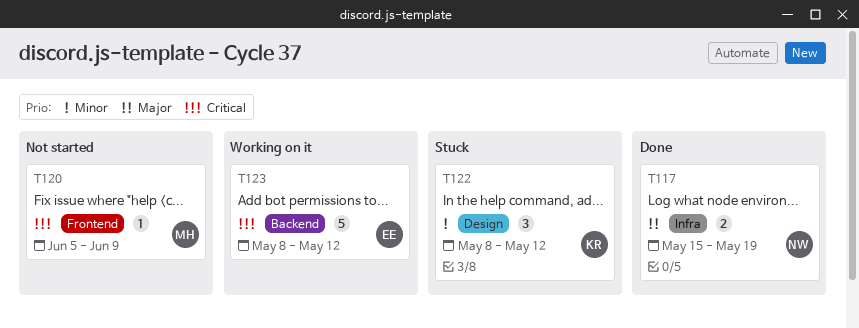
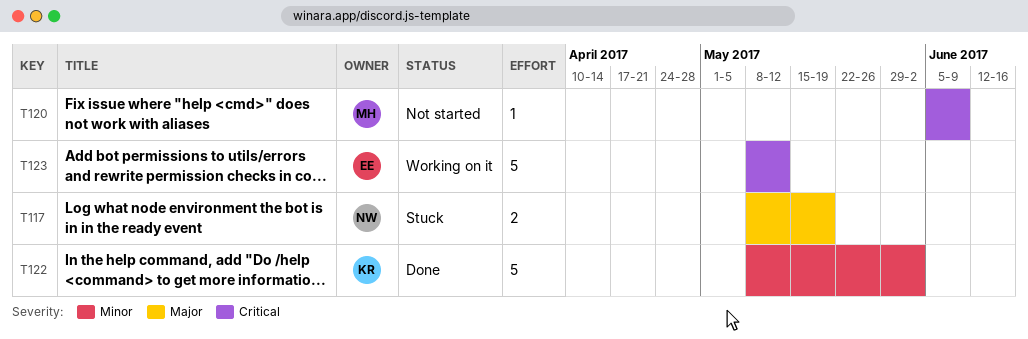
T117, status: Done -> Stuck
T117, start: May 15 -> May 8
T122, status: Stuck -> Done
T122, estimate: 3 -> 5
T122, due: May 12 -> Jun 2

